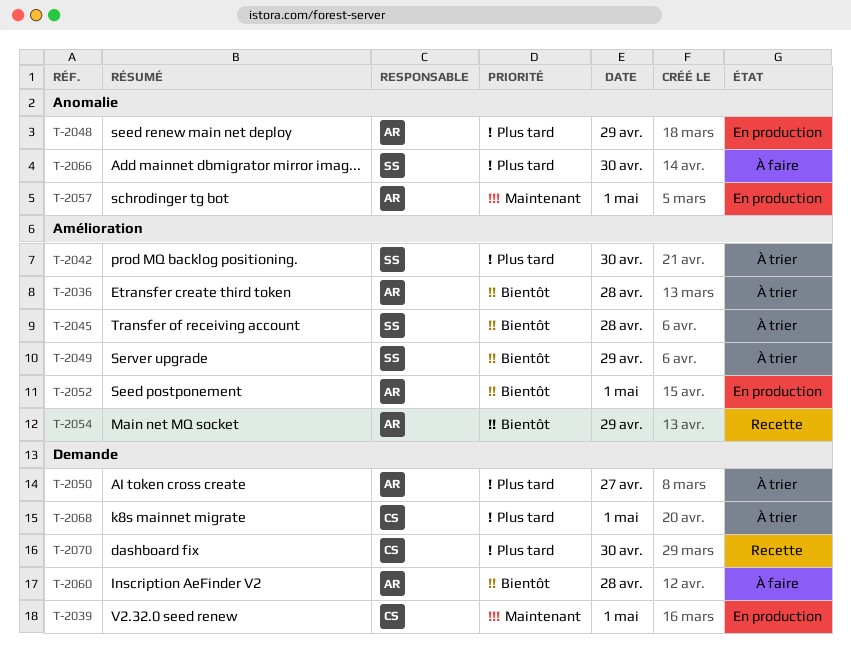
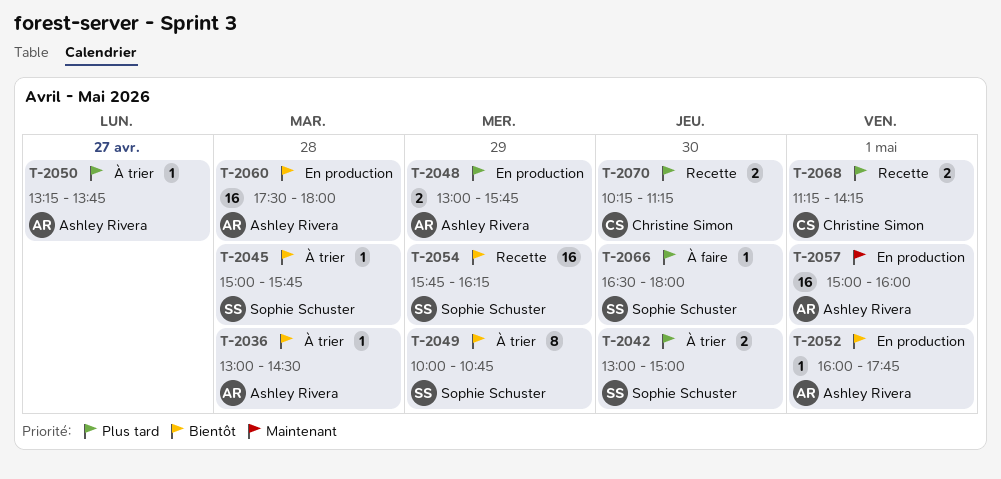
T-2039: present -> none
T-2054, owner: Ashley Rivera -> Sophie Schuster
T-2060, status: À faire -> En production
T-2068, status: À trier -> Recette

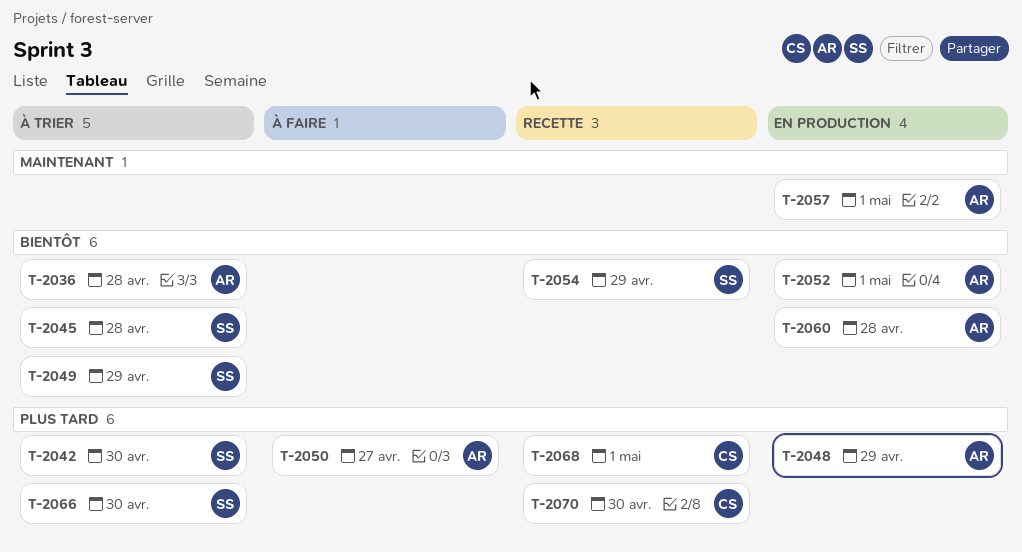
T-2050, status: À trier -> À faire
T-2066, status: À faire -> À trier

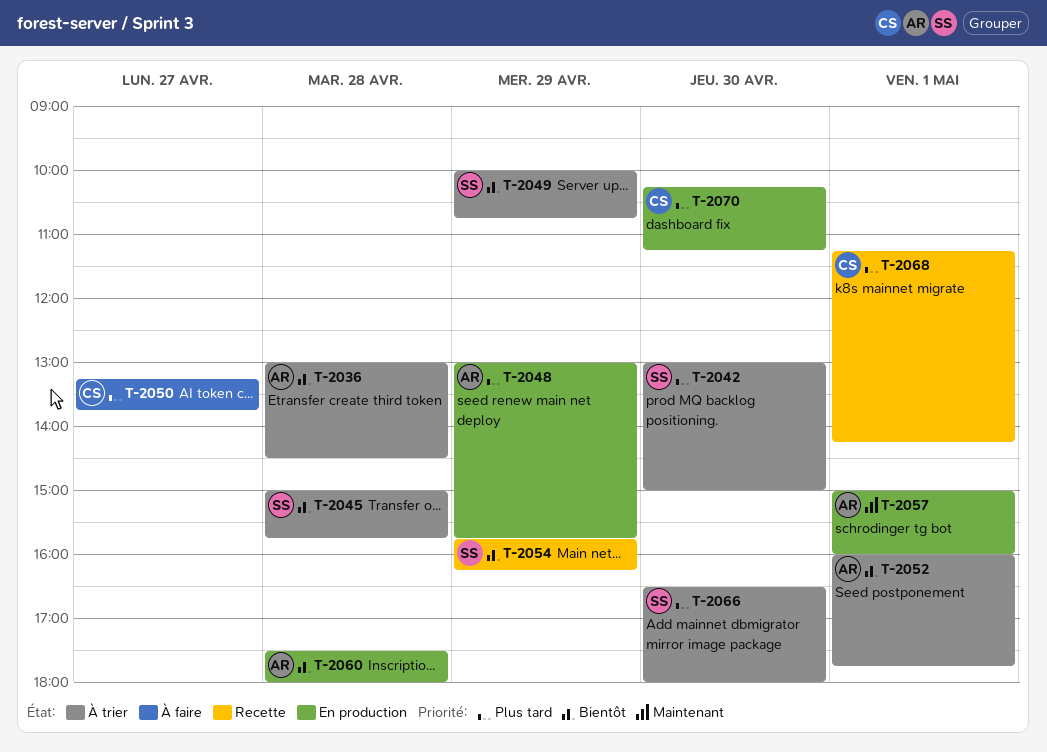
T-2050, owner: AR -> CS
T-2052, status: En production -> À trier
T-2070, status: Recette -> En production

